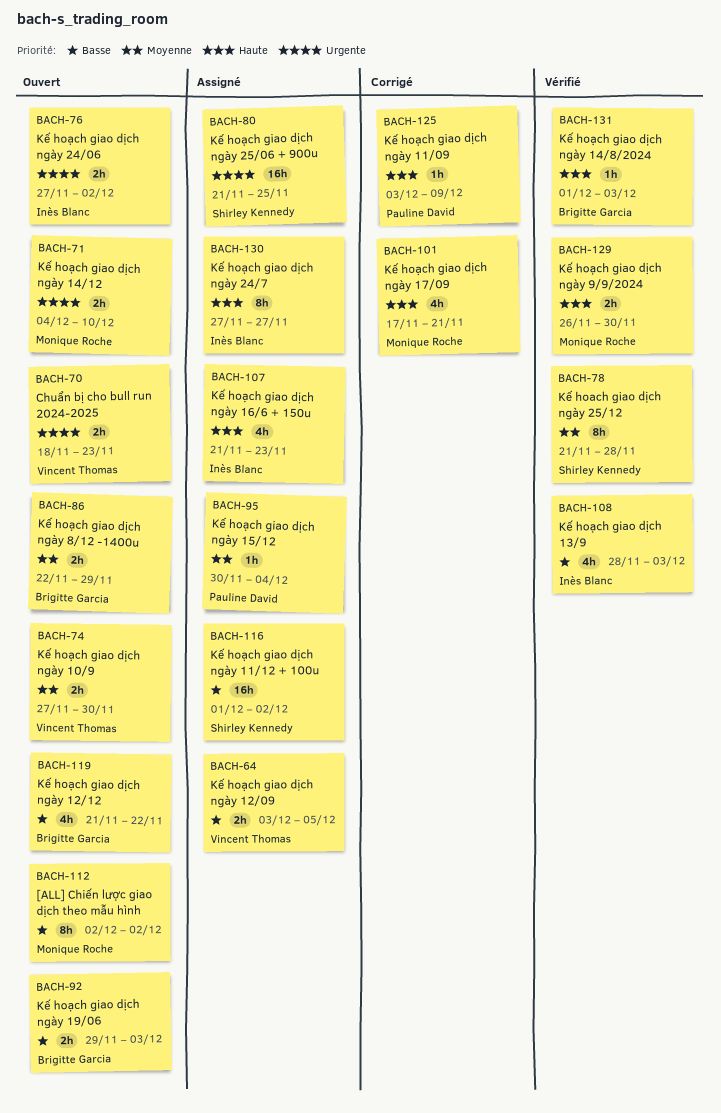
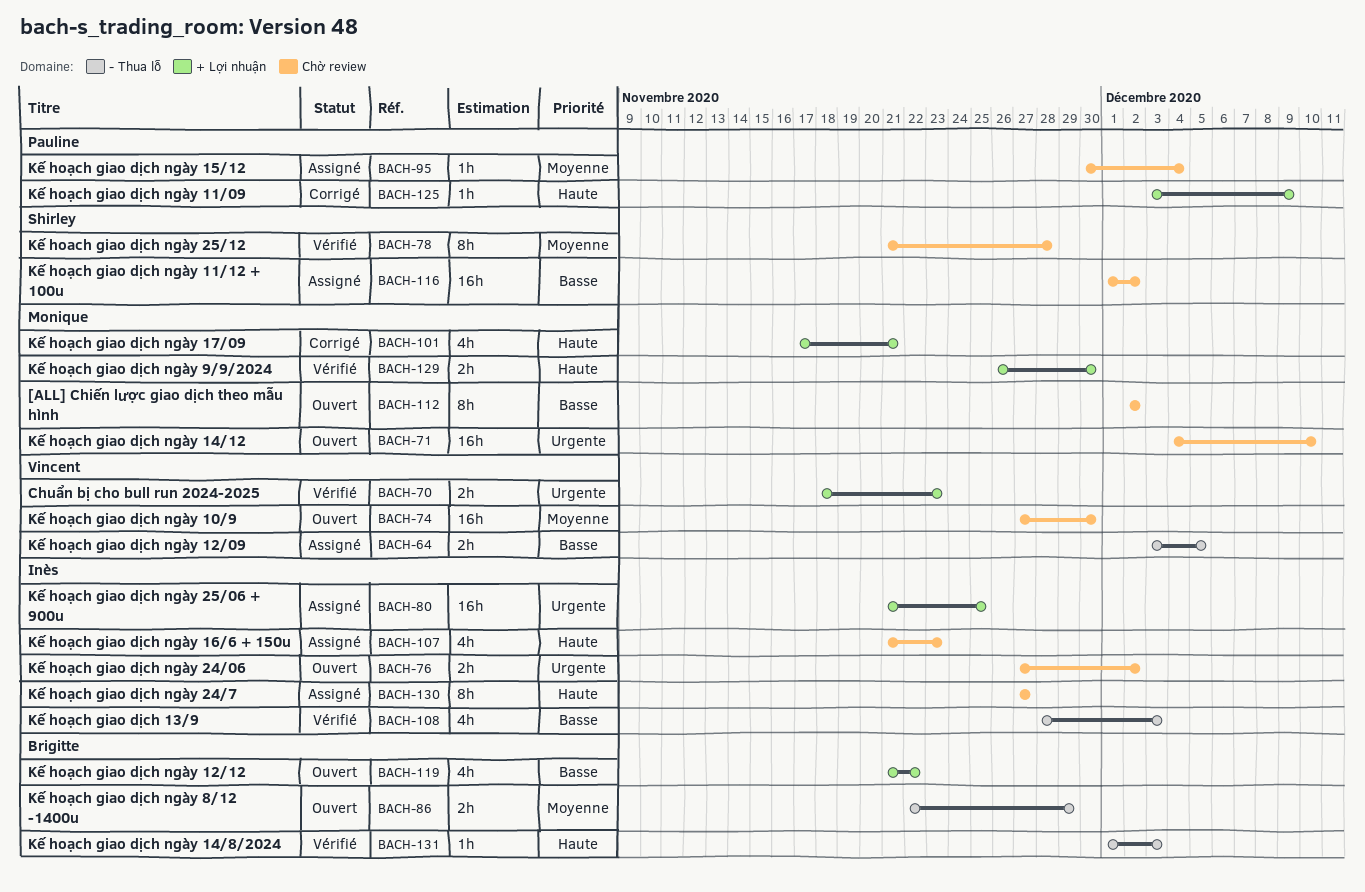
BACH-70, status: Ouvert -> Vérifié
BACH-71, estimate: 2h -> 16h
BACH-74, estimate: 2h -> 16h
BACH-80, owner: Shirley Kennedy -> Inès Blanc
BACH-92: present -> none

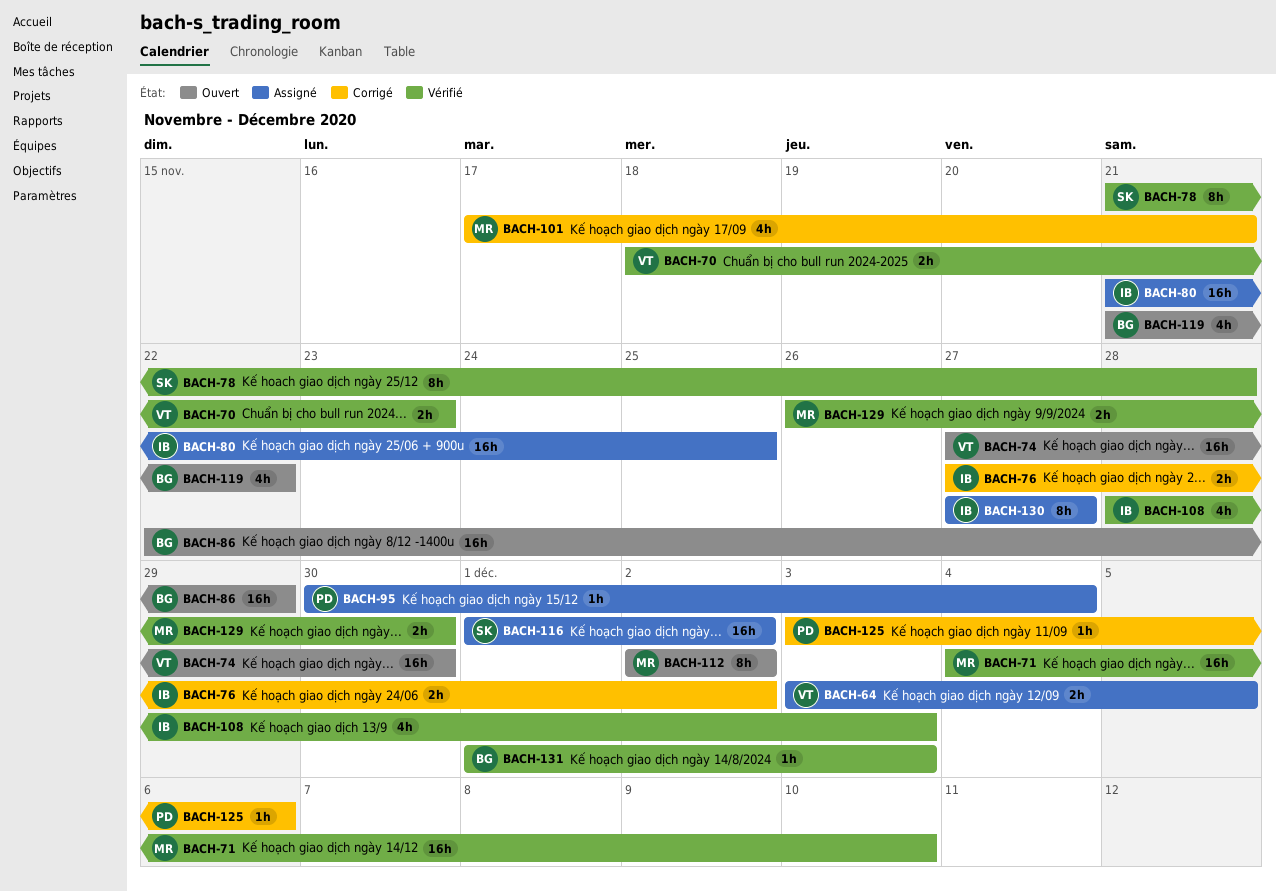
BACH-71, status: Ouvert -> Vérifié
BACH-76, status: Ouvert -> Corrigé
BACH-86, estimate: 2h -> 16h
BACH-107: present -> none
BACH-125, due: Dec 9 -> Dec 6

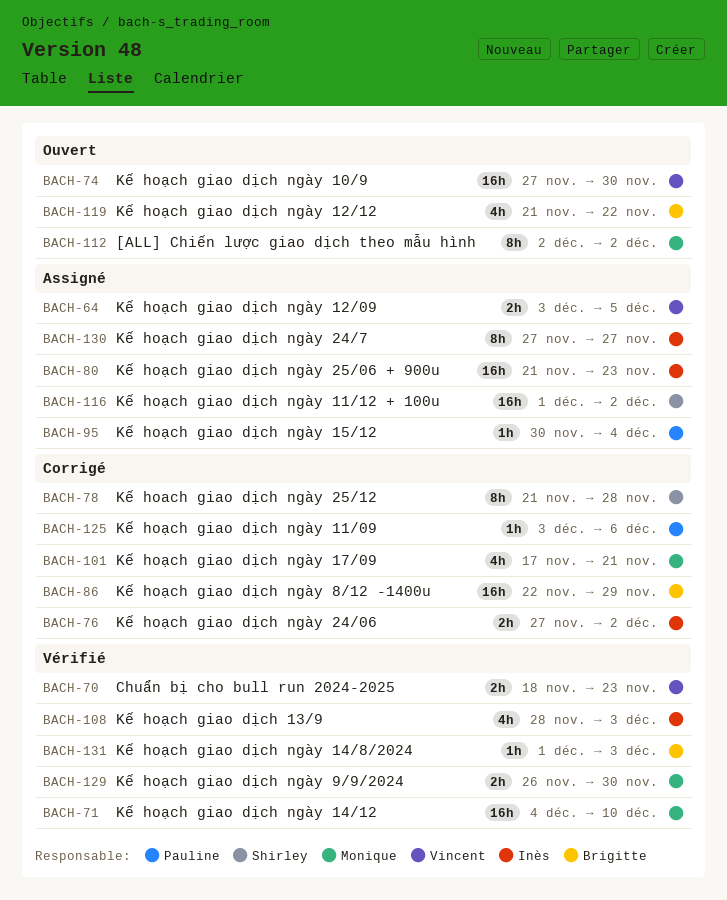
BACH-78, status: Vérifié -> Corrigé
BACH-80, due: Nov 25 -> Nov 23
BACH-86, status: Ouvert -> Corrigé

